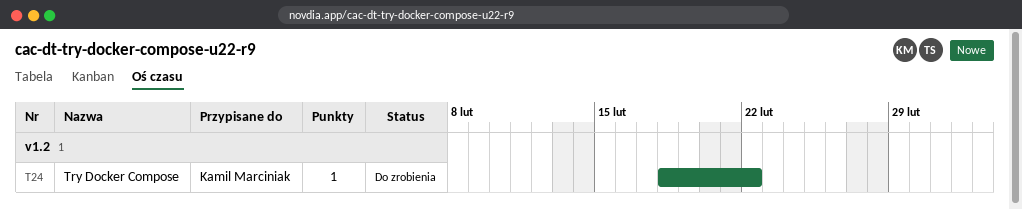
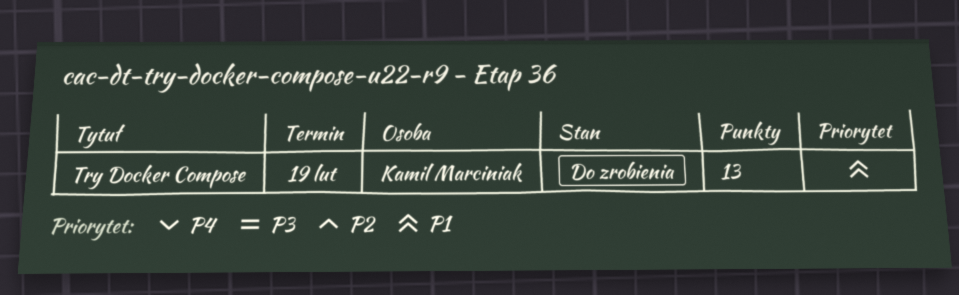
Try Docker Compose, estimate: 1 -> 13
Try Docker Compose, due: Feb 22 -> Feb 19

